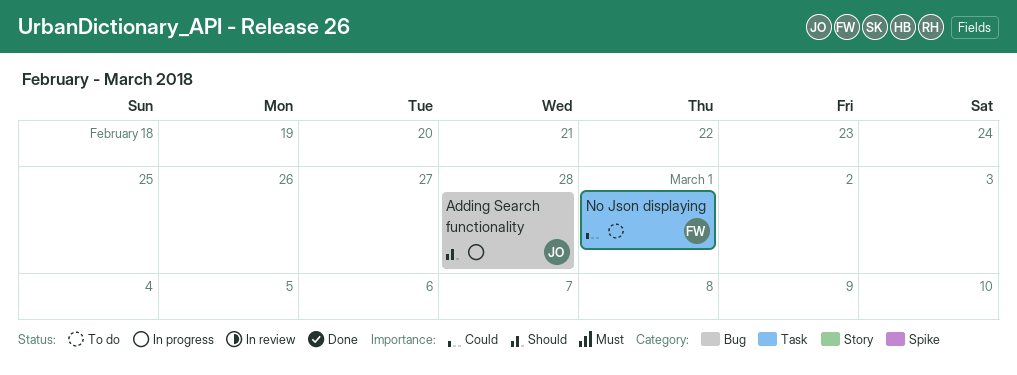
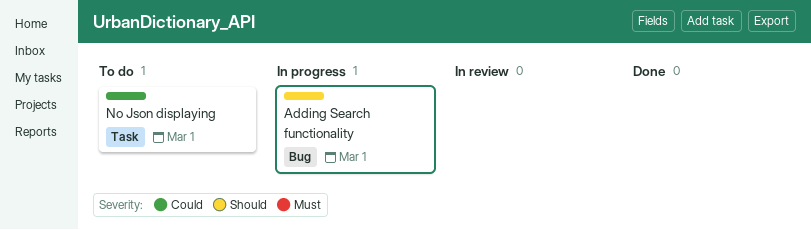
Adding Search functionality, due: Feb 28 -> Mar 1

